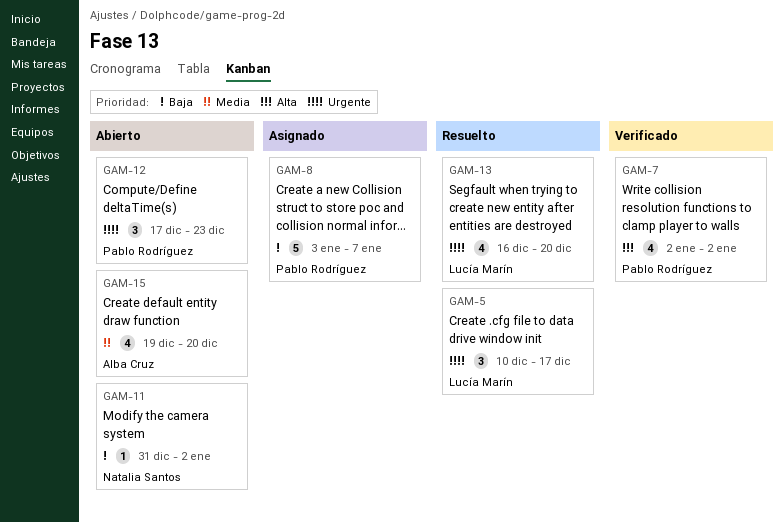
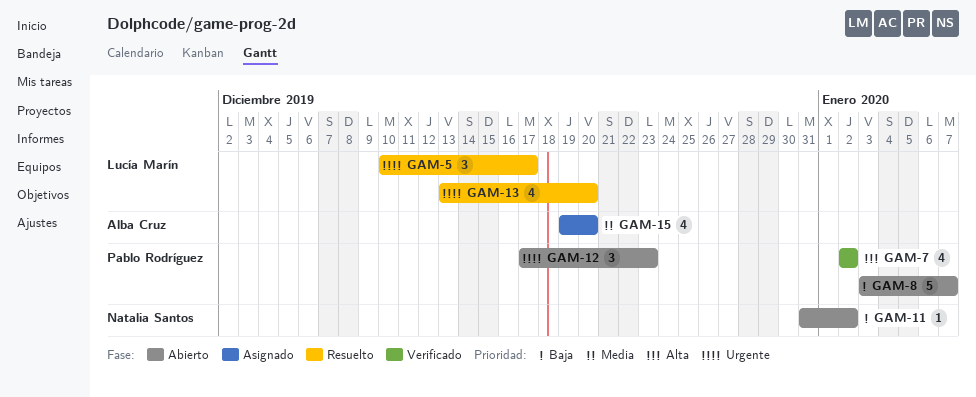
GAM-8, status: Asignado -> Abierto
GAM-13, start: Dec 16 -> Dec 13
GAM-15, status: Abierto -> Asignado

